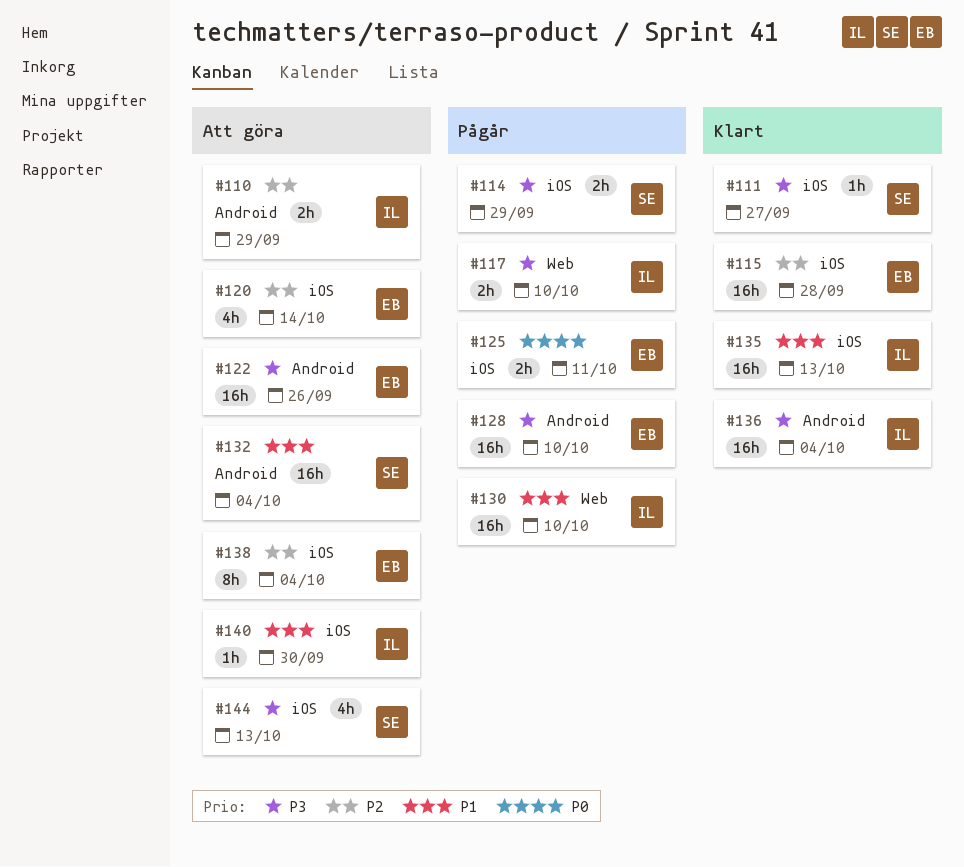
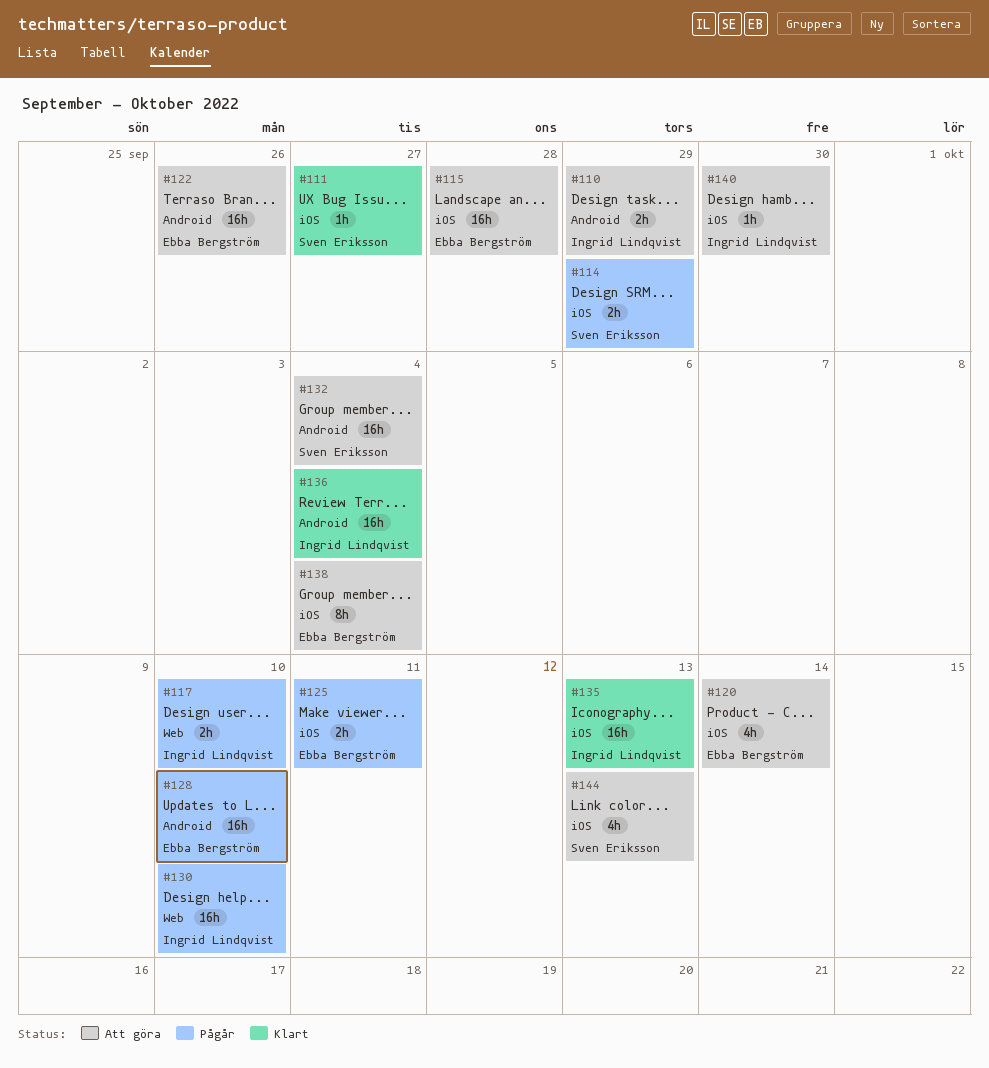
#115, status: Klart -> Att göra

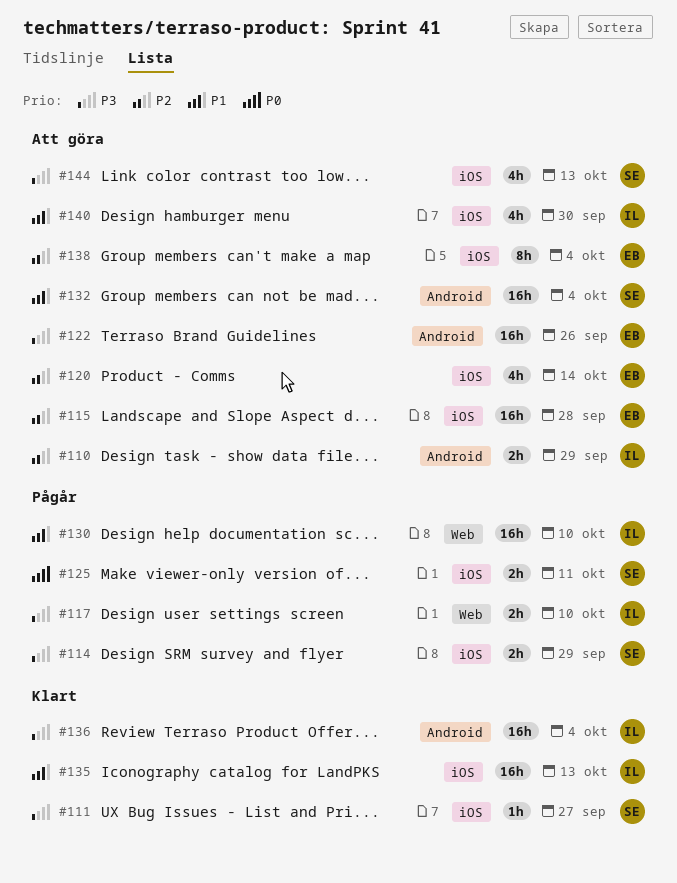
#125, owner: Ebba Bergström -> Sven Eriksson
#128: present -> none
#140, estimate: 1h -> 4h

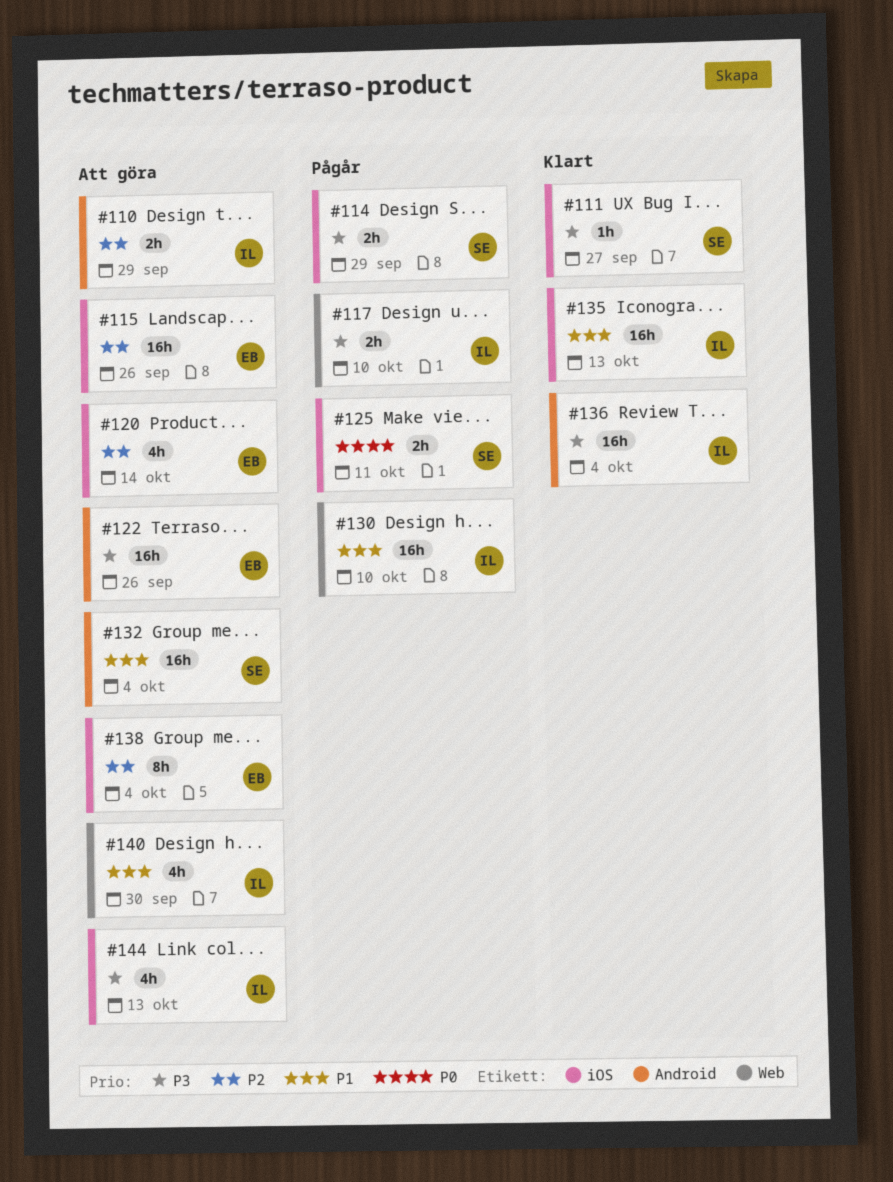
#115, due: Sep 28 -> Sep 26
#140, label: iOS -> Web
#144, owner: SE -> IL

